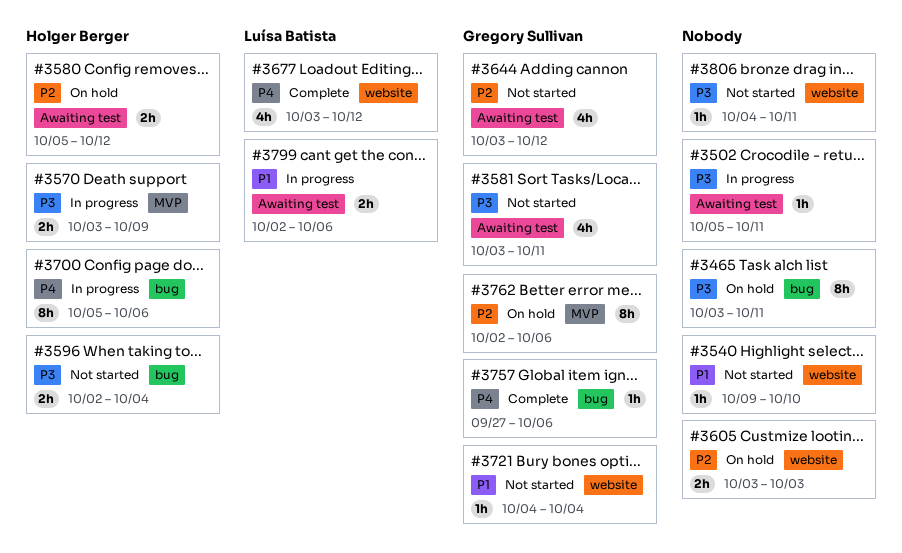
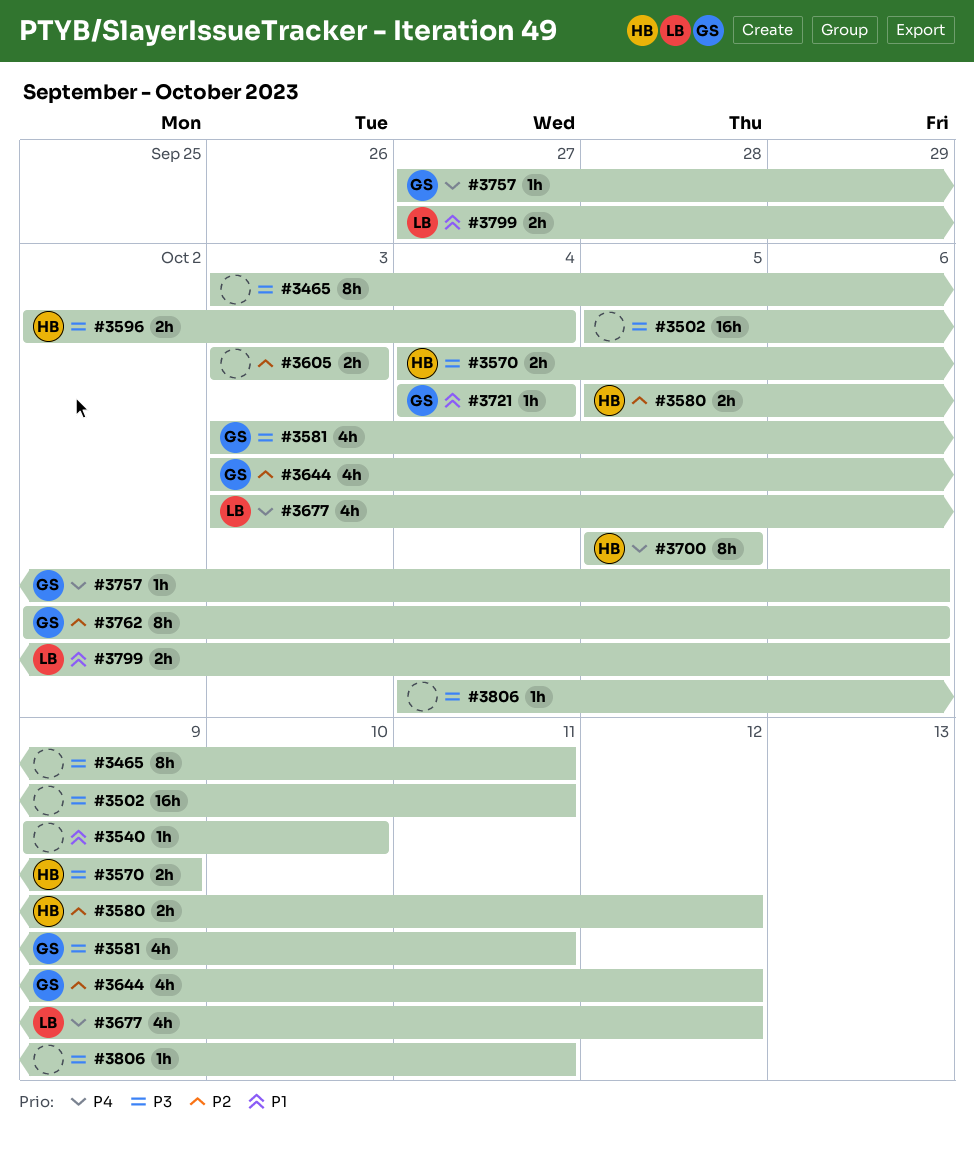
#3502, estimate: 1h -> 16h
#3570, start: Oct 3 -> Oct 4
#3700, due: Oct 6 -> Oct 5
#3799, start: Oct 2 -> Sep 27

